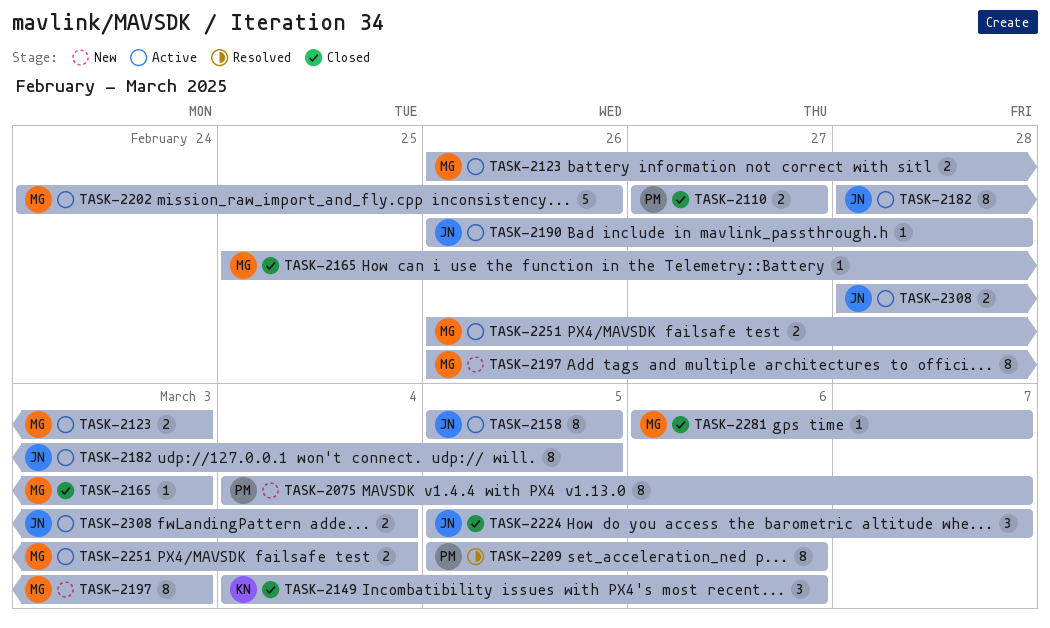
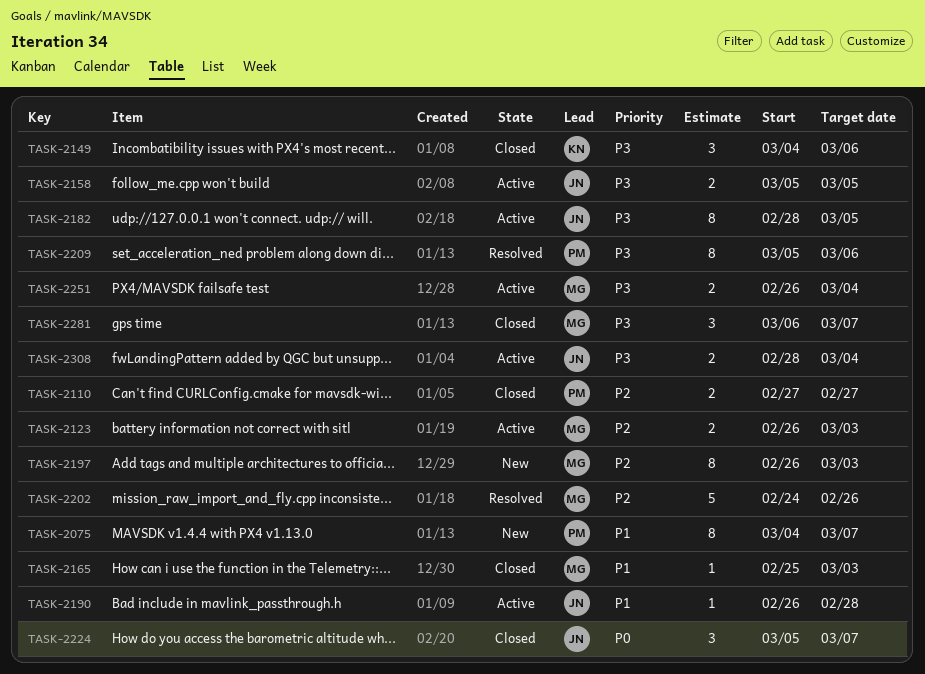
TASK-2158, estimate: 8 -> 2
TASK-2202, status: Active -> Resolved
TASK-2281, estimate: 1 -> 3

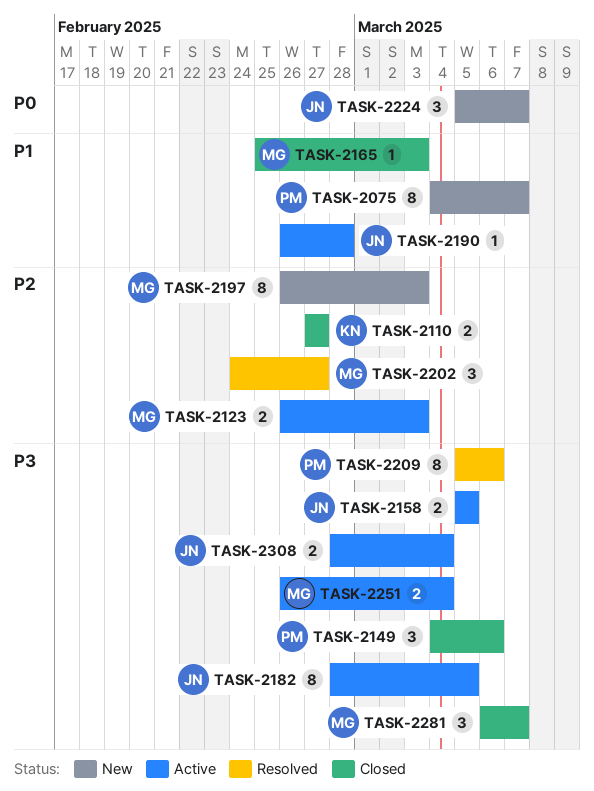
TASK-2110, owner: PM -> KN
TASK-2149, owner: KN -> PM
TASK-2202, estimate: 5 -> 3
TASK-2202, due: Feb 26 -> Feb 27
TASK-2224, status: Closed -> New

